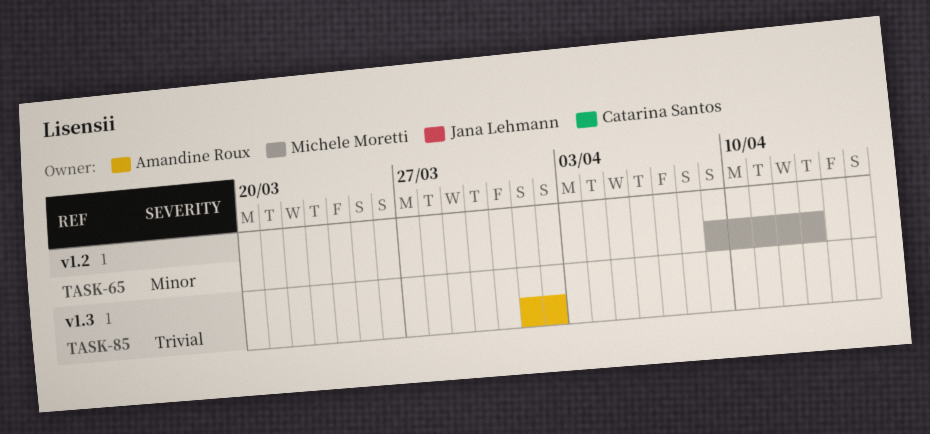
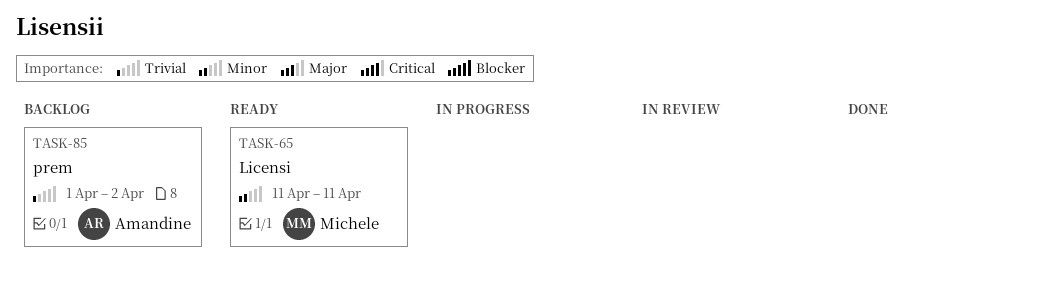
TASK-65, start: Apr 9 -> Apr 11
TASK-65, due: Apr 13 -> Apr 11

